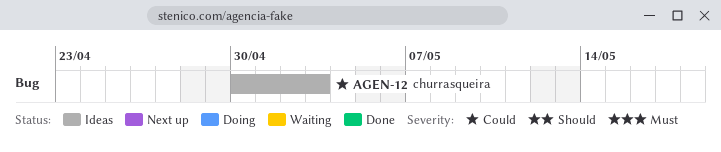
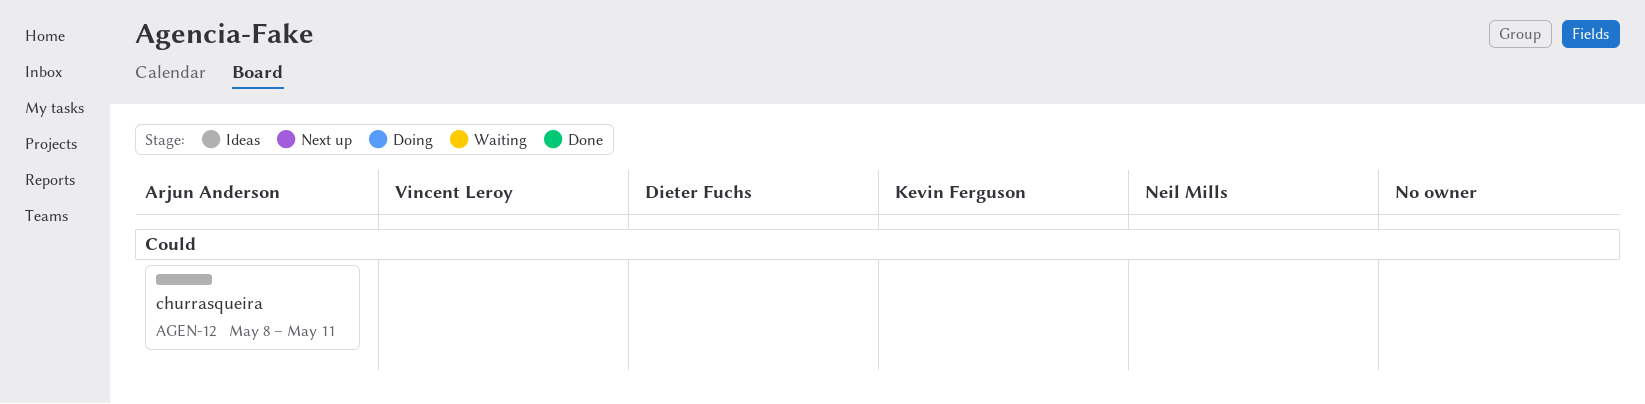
AGEN-12, start: Apr 30 -> May 8
AGEN-12, due: May 3 -> May 11

